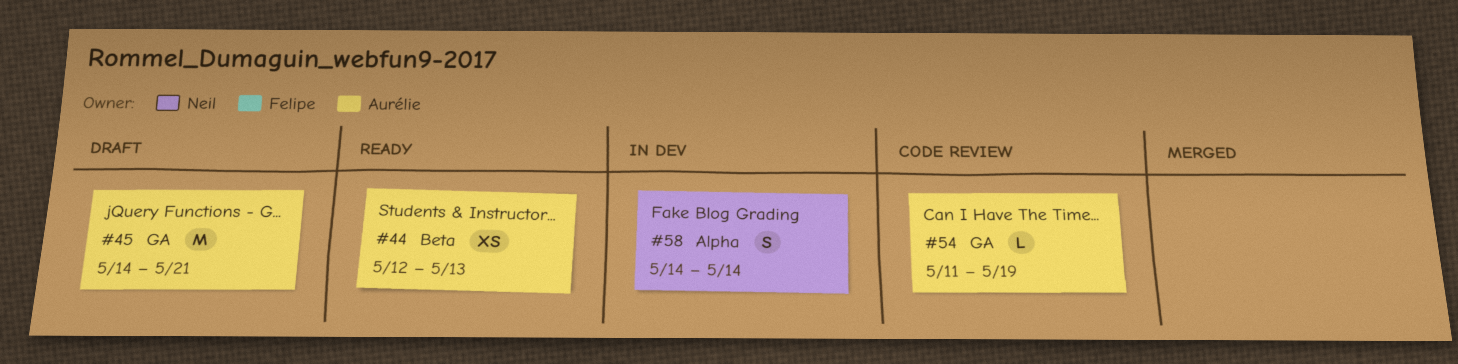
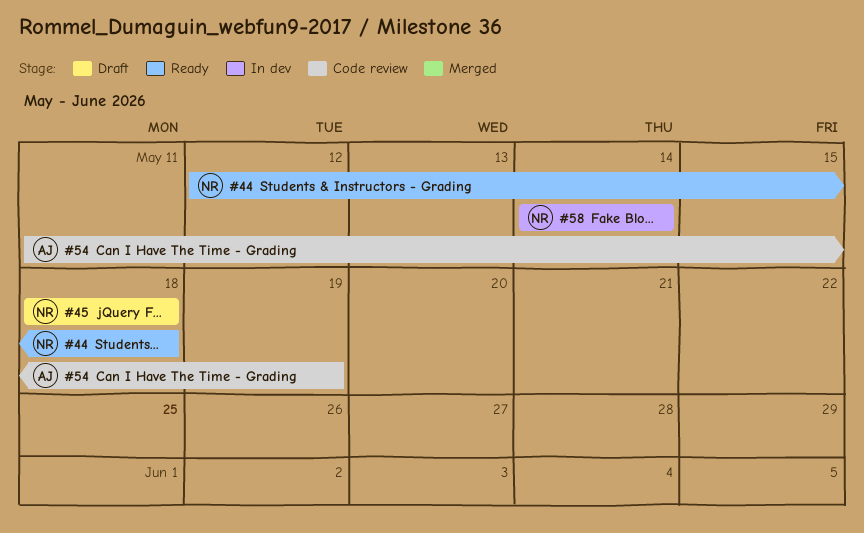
#44, owner: Aurélie -> Neil
#44, due: May 13 -> May 18
#45, owner: Aurélie -> Neil
#45, start: May 14 -> May 18
#45, due: May 21 -> May 18

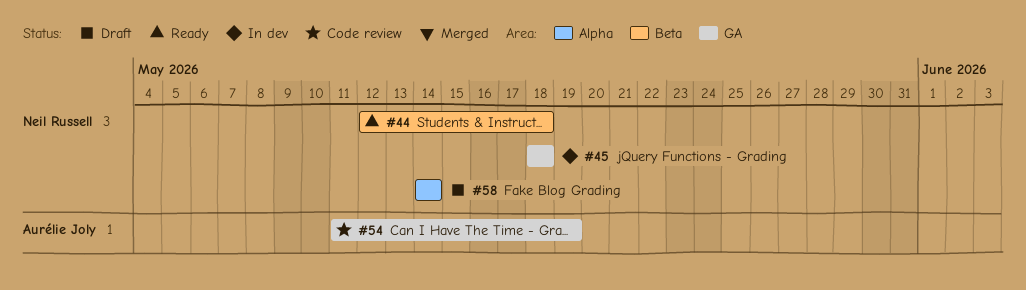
#45, status: Draft -> In dev
#58, status: In dev -> Draft

